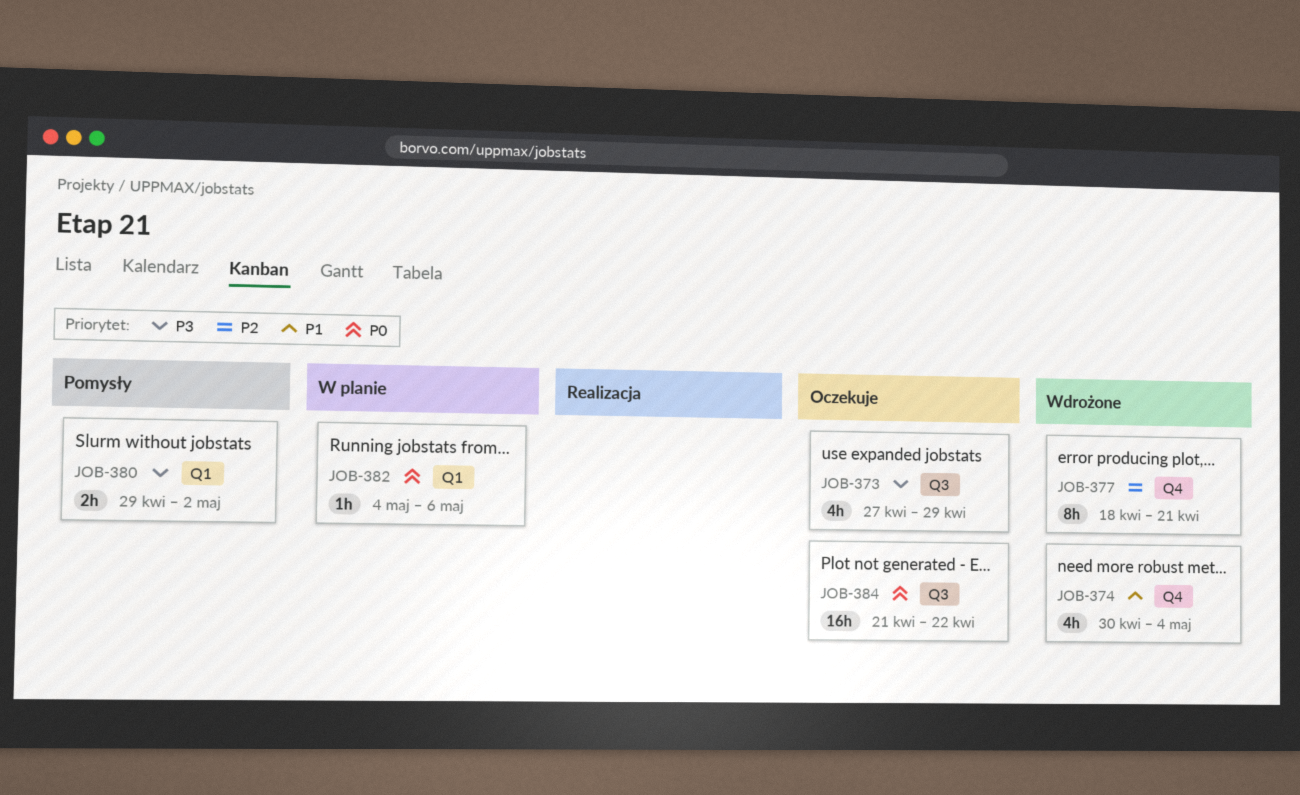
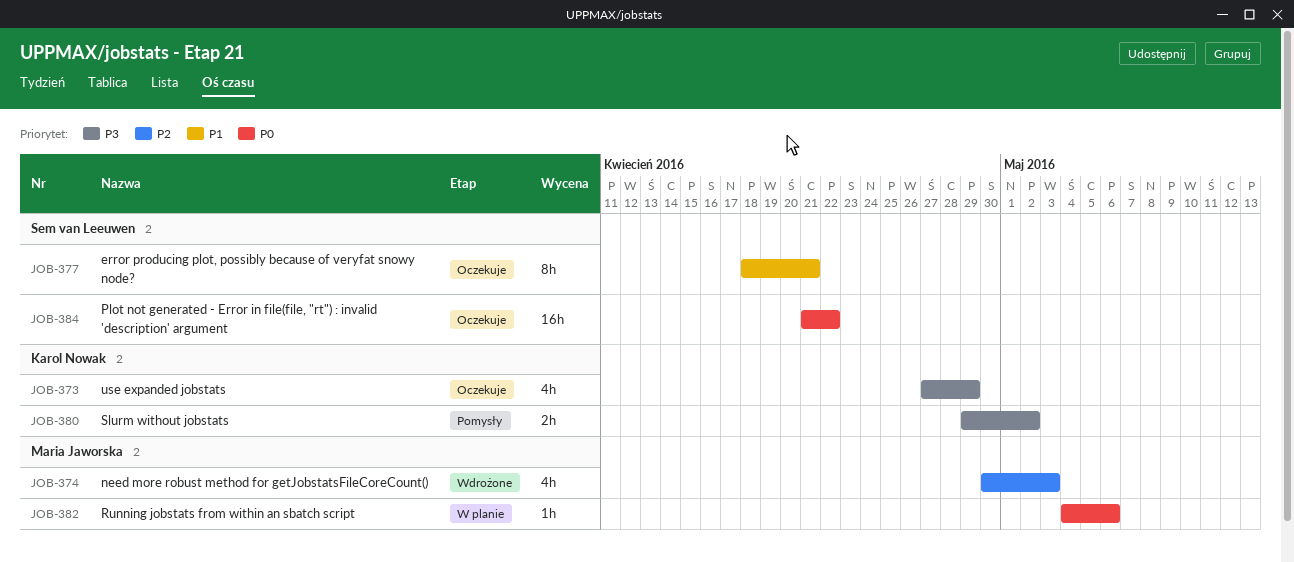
JOB-374, priority: P1 -> P2
JOB-374, due: May 4 -> May 3
JOB-377, status: Wdrożone -> Oczekuje
JOB-377, priority: P2 -> P1

